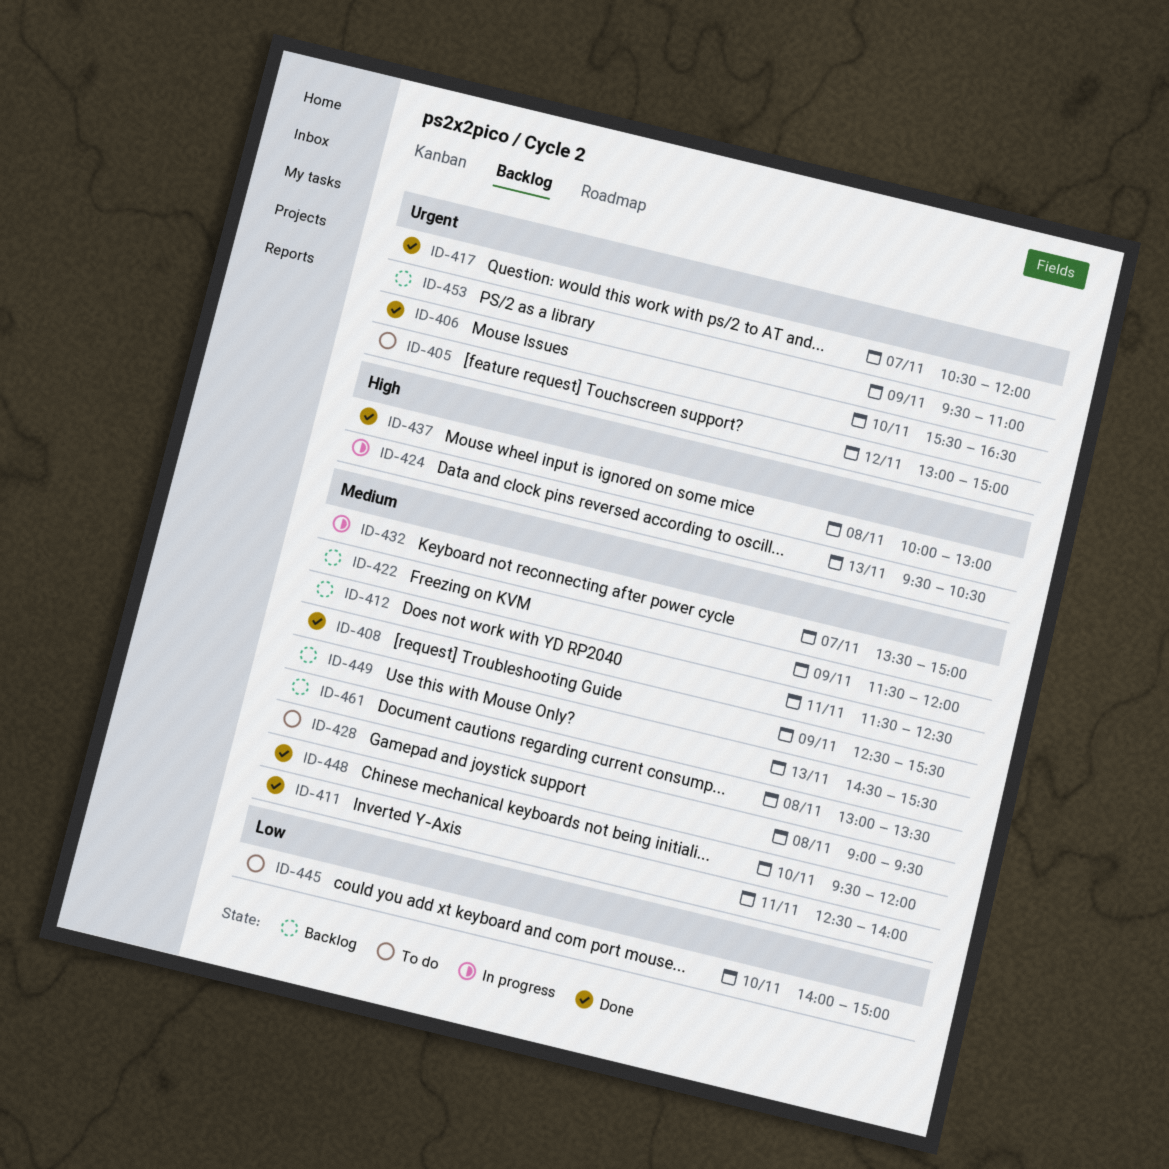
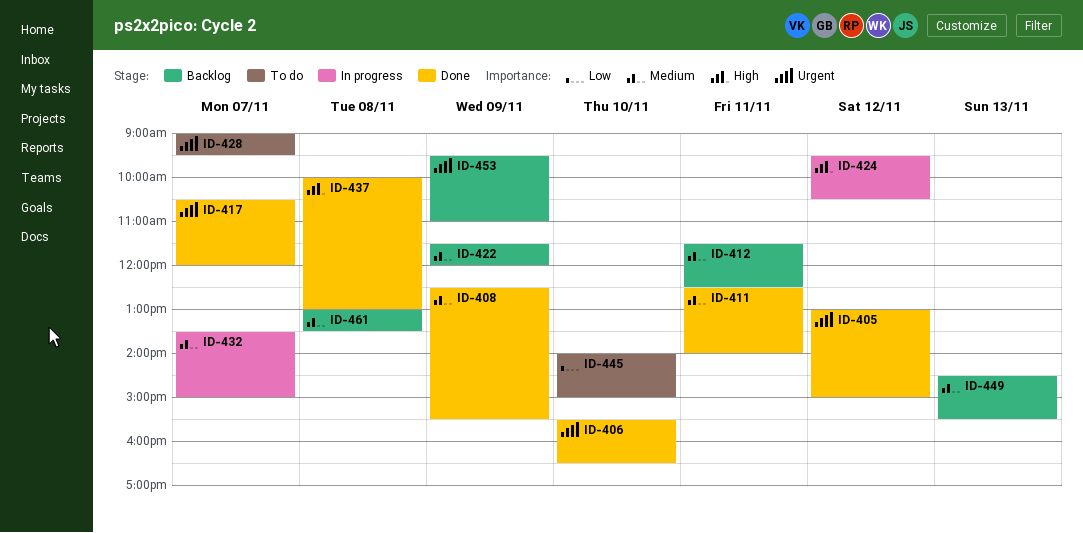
ID-405, status: To do -> Done
ID-424, day: Nov 13 -> Nov 12
ID-428, priority: Medium -> Urgent
ID-428, day: Nov 8 -> Nov 7
ID-448: present -> none

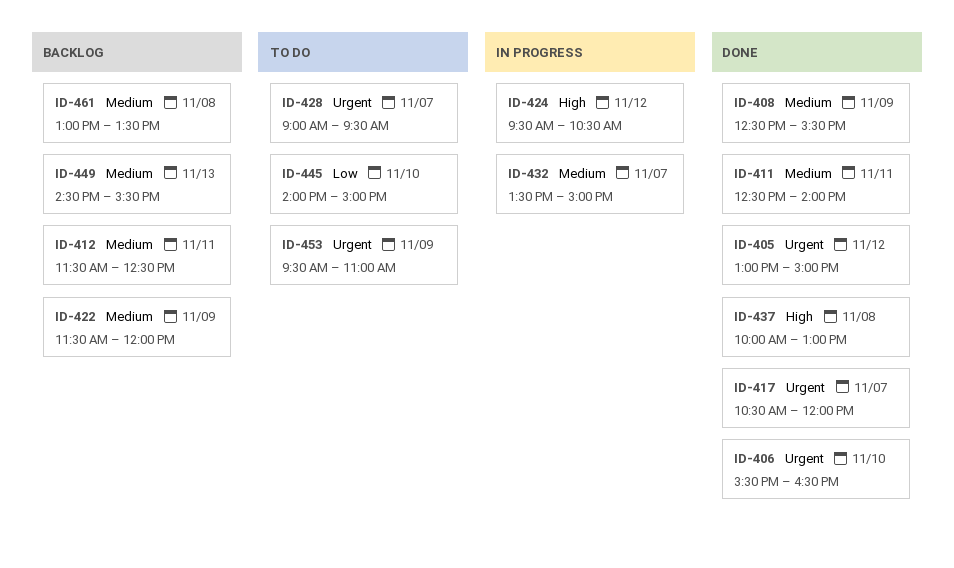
ID-453, status: Backlog -> To do

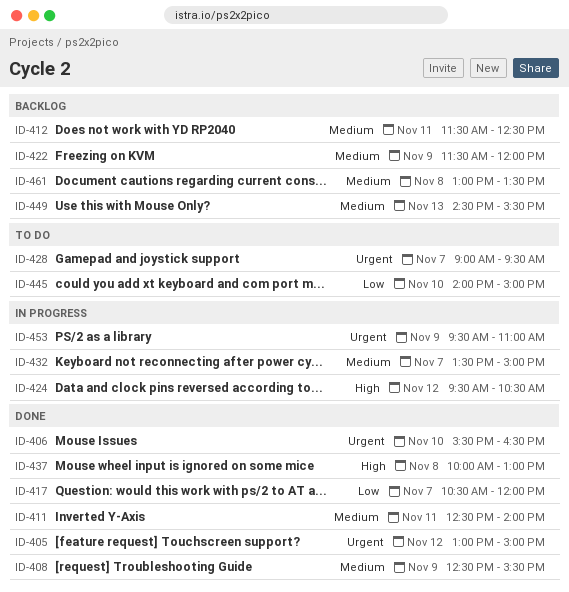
ID-417, priority: Urgent -> Low
ID-453, status: To do -> In progress

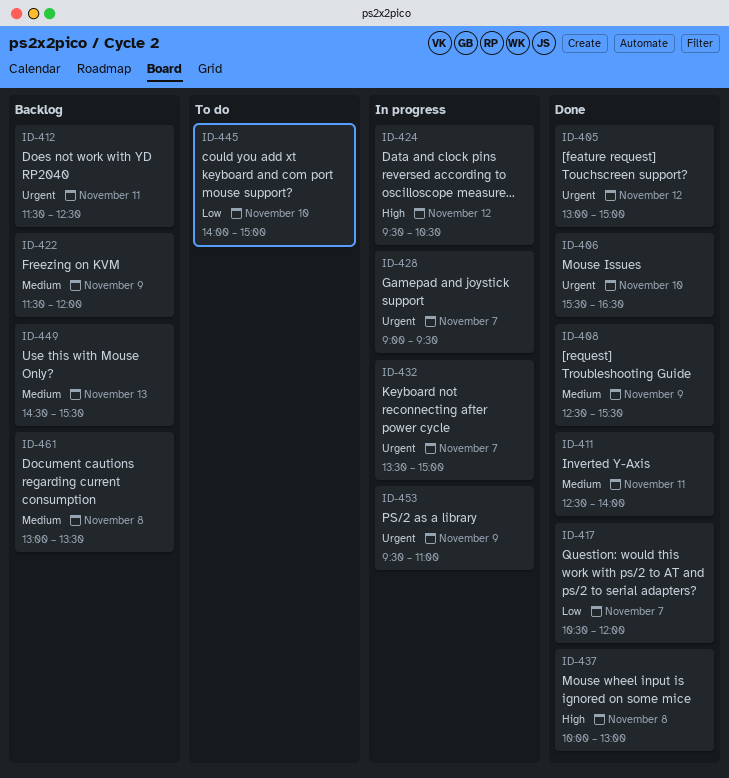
ID-412, priority: Medium -> Urgent
ID-428, status: To do -> In progress
ID-432, priority: Medium -> Urgent

